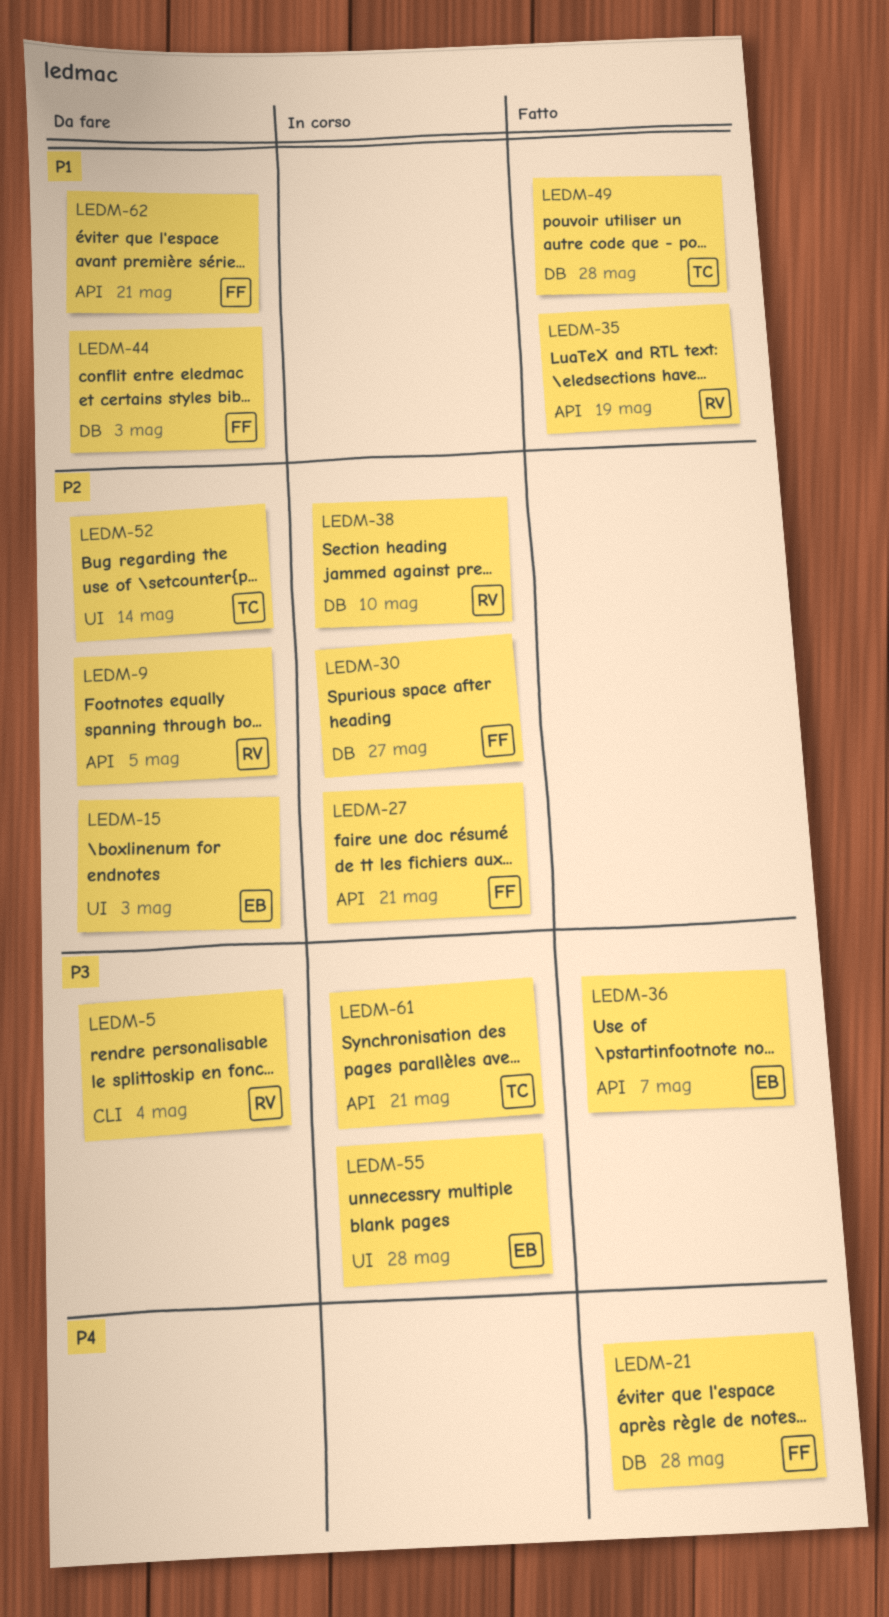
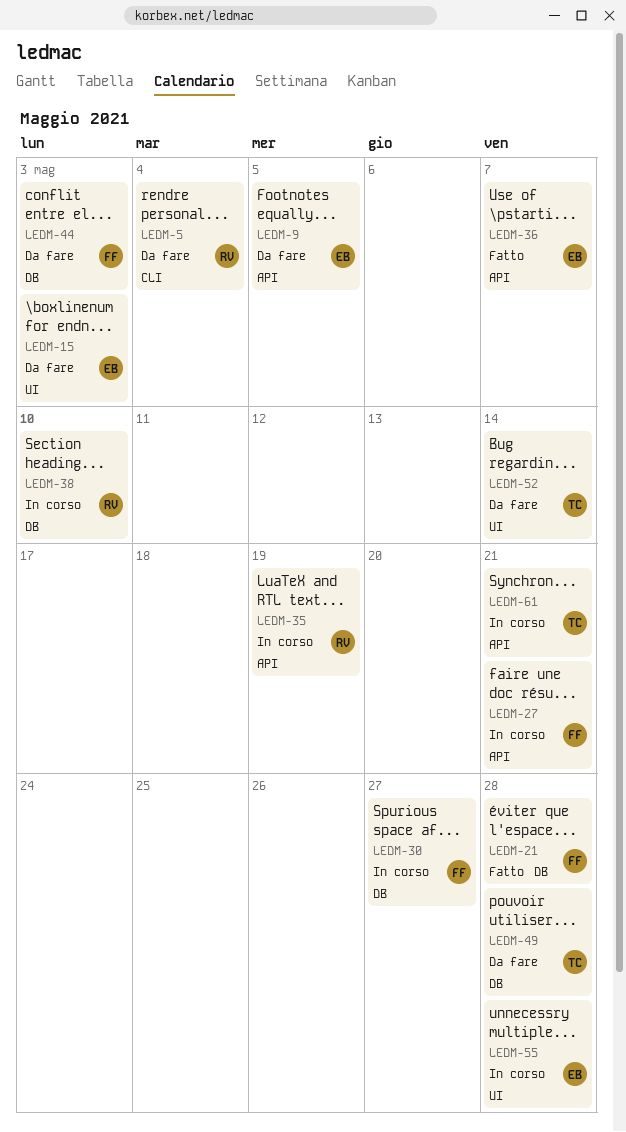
LEDM-9, owner: RV -> EB
LEDM-35, status: Fatto -> In corso
LEDM-49, status: Fatto -> Da fare
LEDM-62: present -> none

